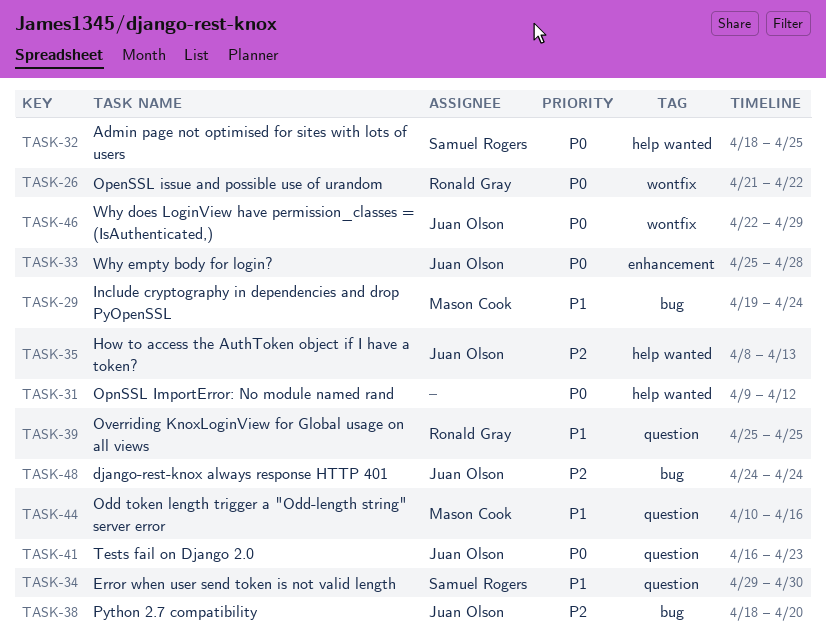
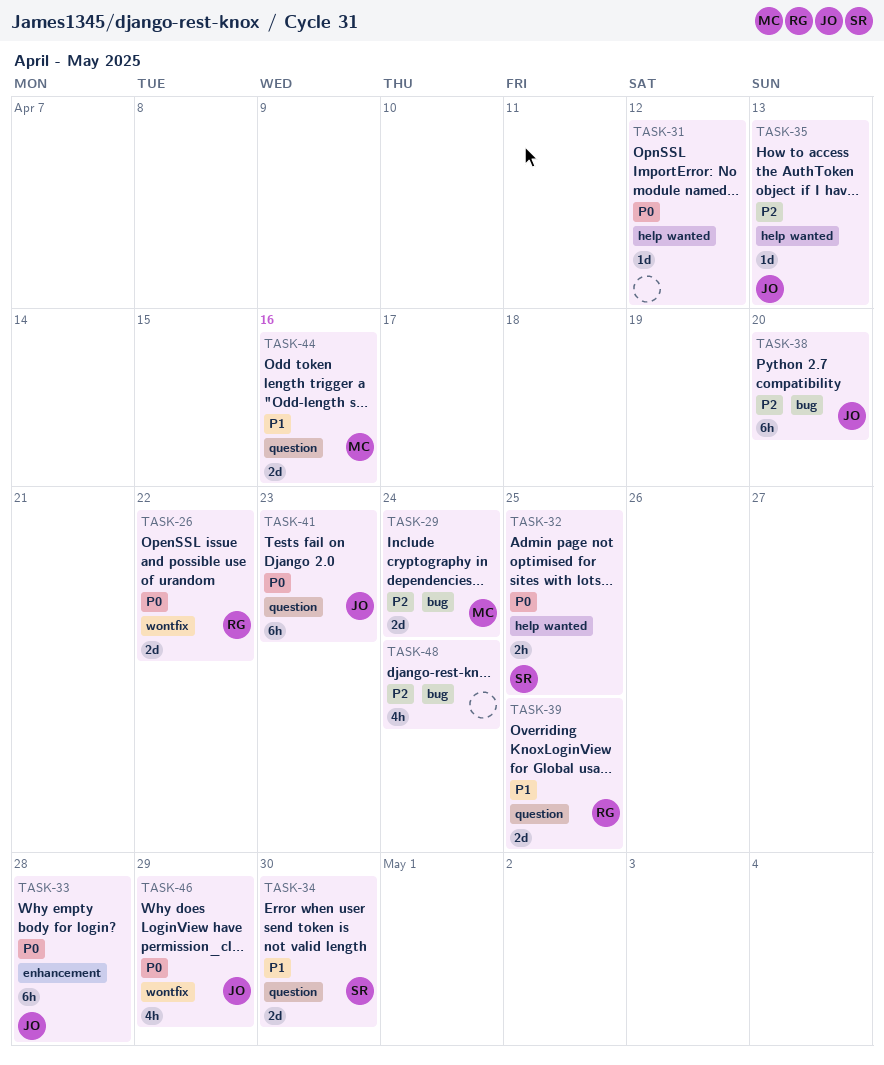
TASK-29, priority: P1 -> P2
TASK-48, owner: Juan Olson -> none

